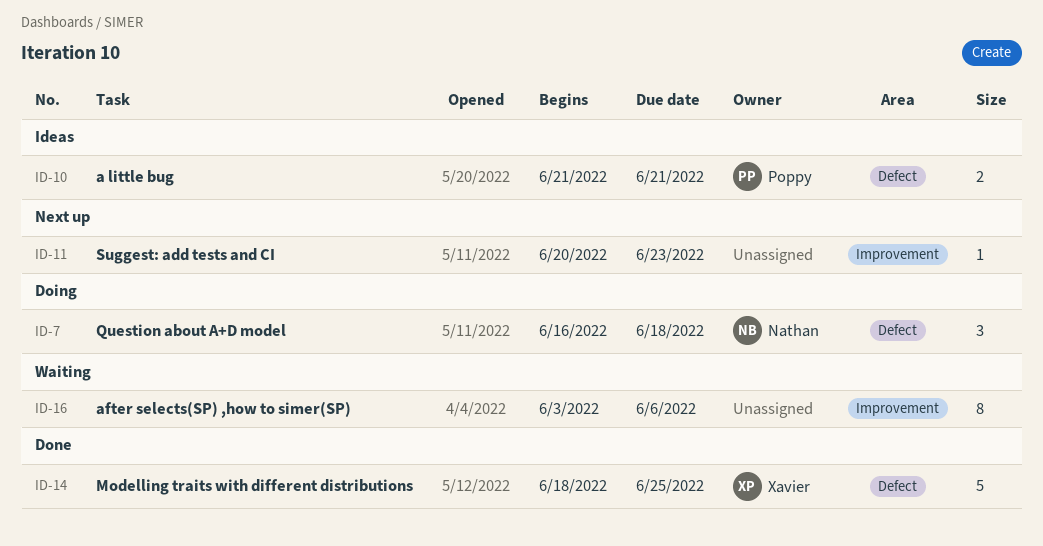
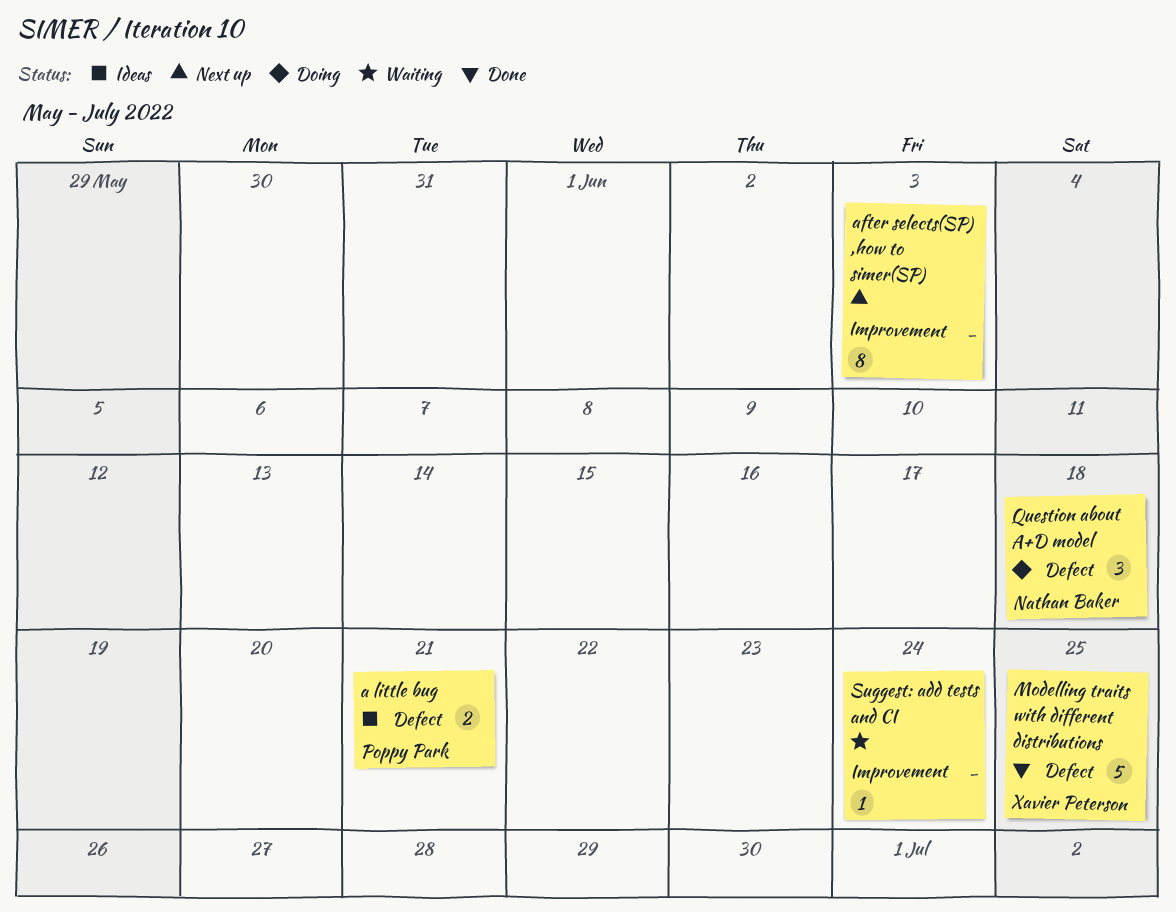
after selects(SP) ,how to simer(SP), status: Waiting -> Next up
after selects(SP) ,how to simer(SP), due: Jun 6 -> Jun 3
Suggest: add tests and CI, status: Next up -> Waiting
Suggest: add tests and CI, due: Jun 23 -> Jun 24

